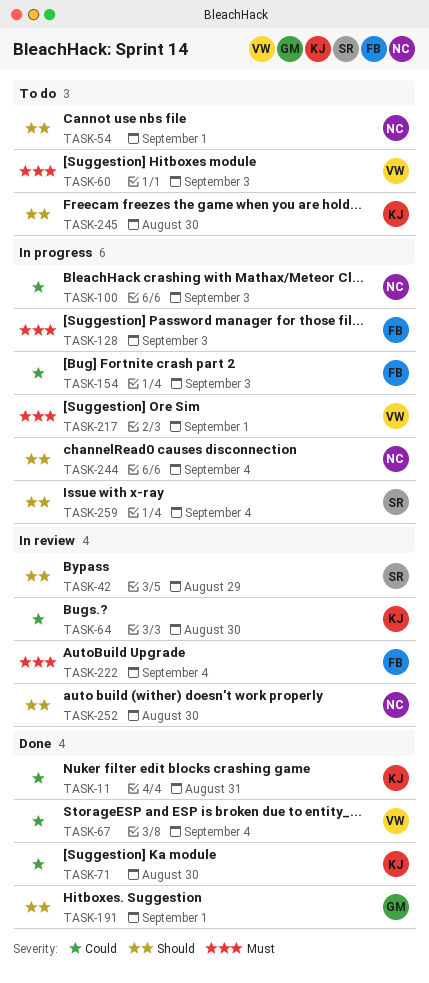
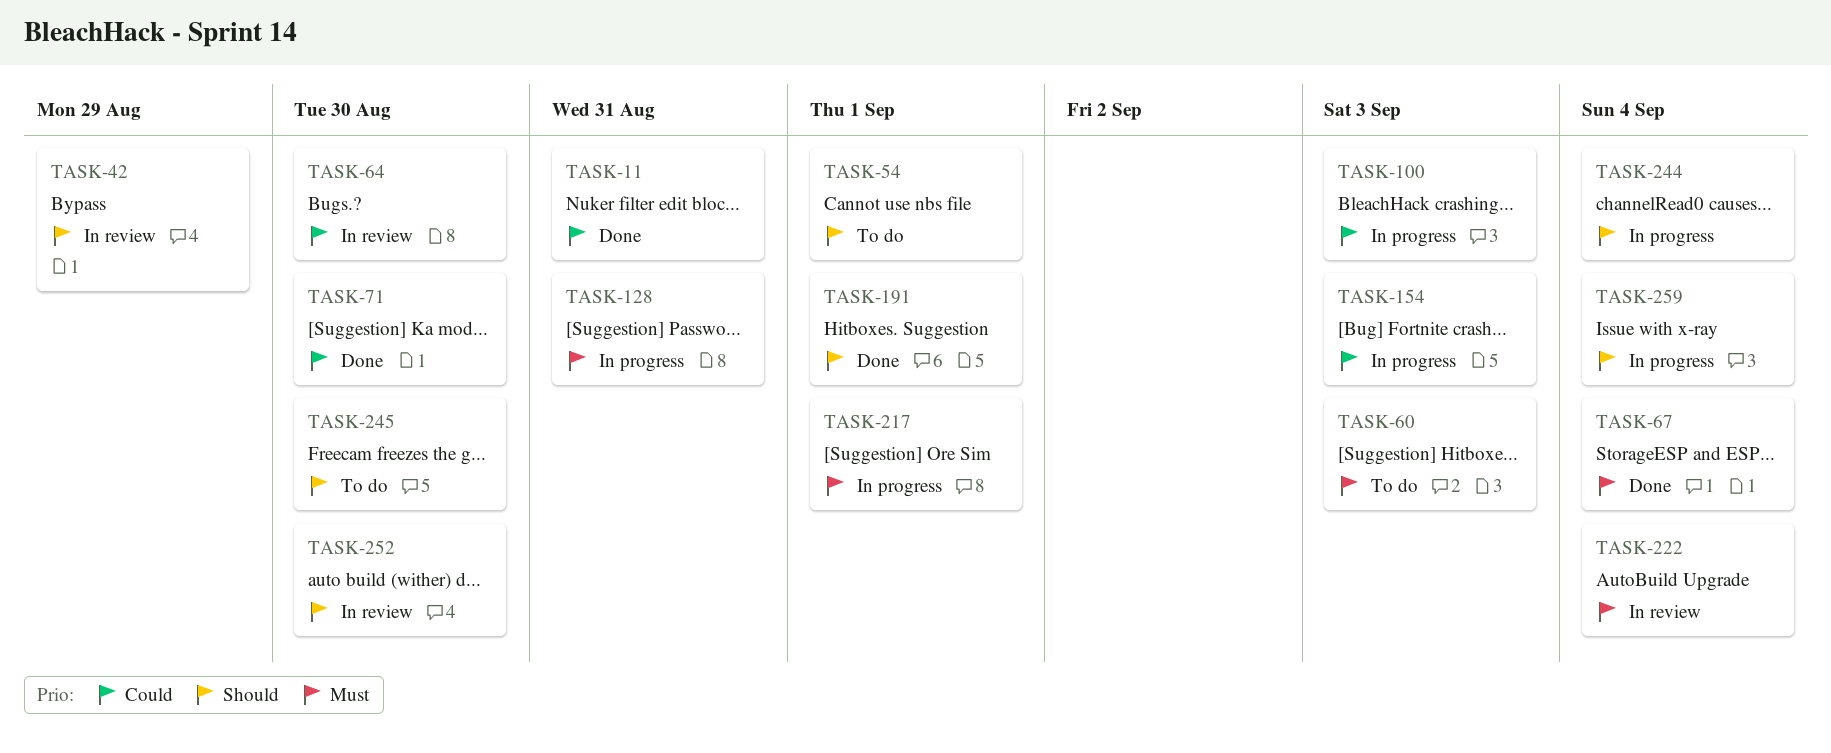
TASK-67, priority: Could -> Must
TASK-128, due: Sep 3 -> Aug 31

